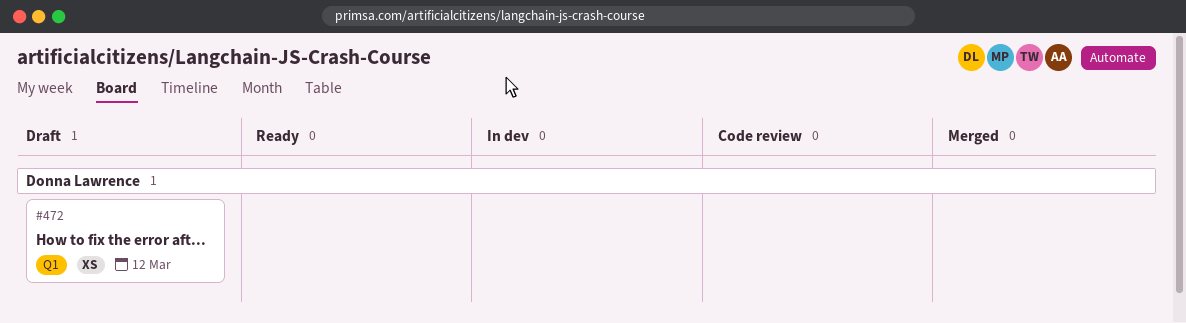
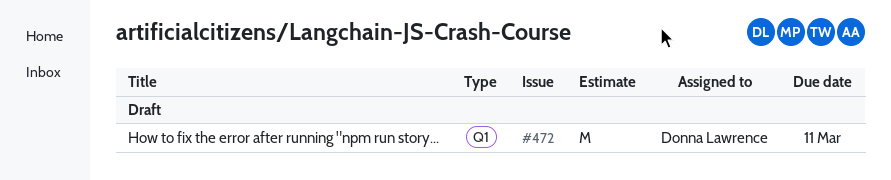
#472, estimate: XS -> M
#472, due: Mar 12 -> Mar 11

